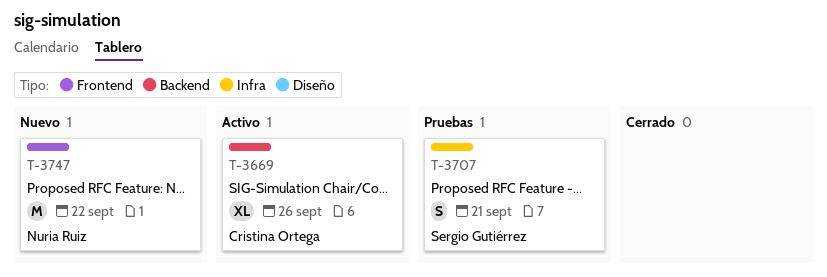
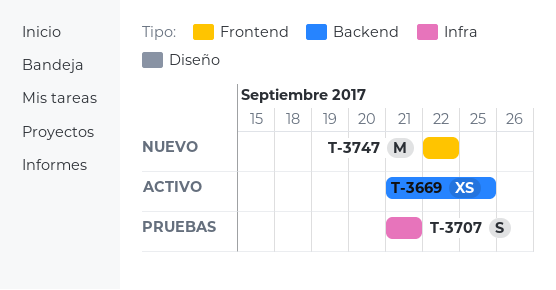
T-3669, estimate: XL -> XS
T-3669, due: Sep 26 -> Sep 25

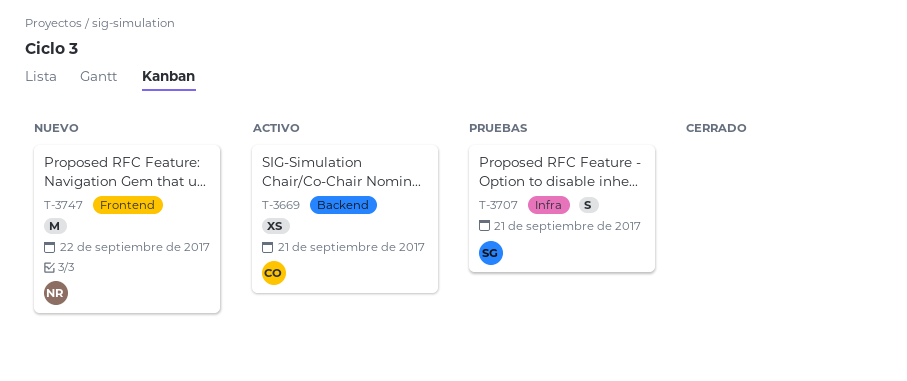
T-3669, due: Sep 25 -> Sep 21

